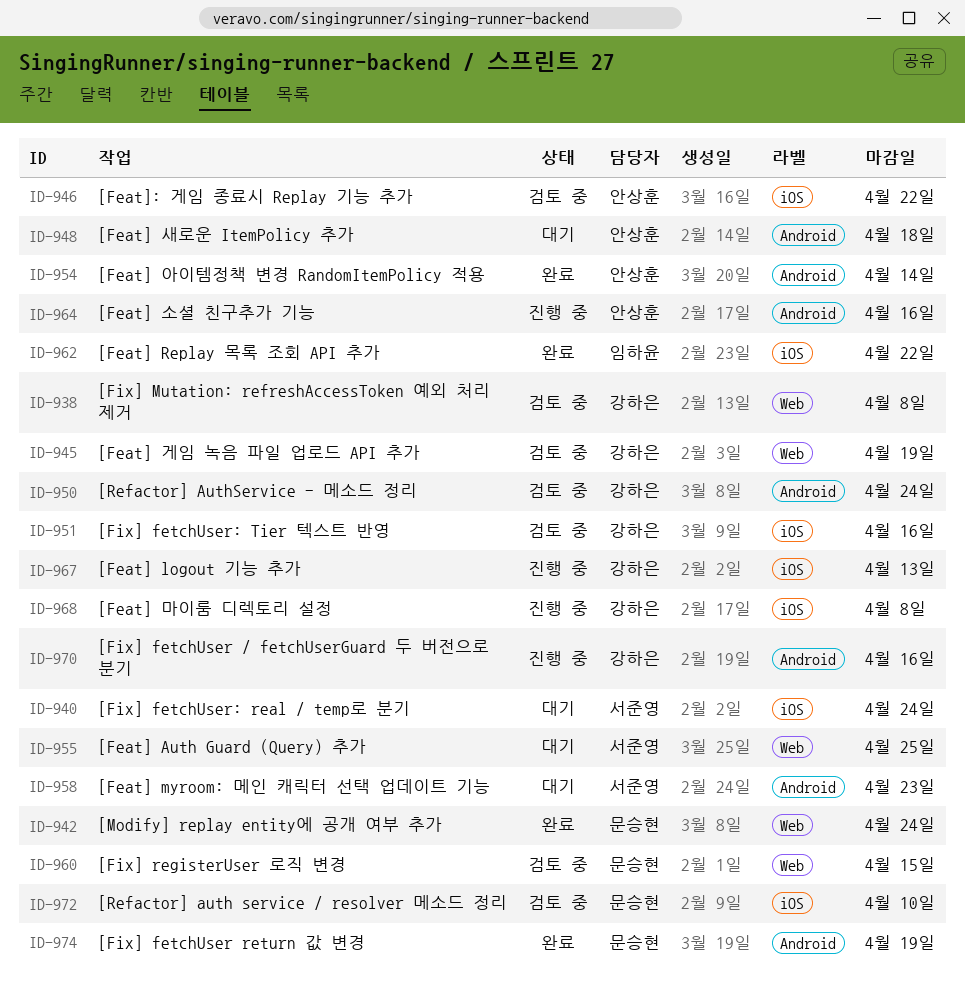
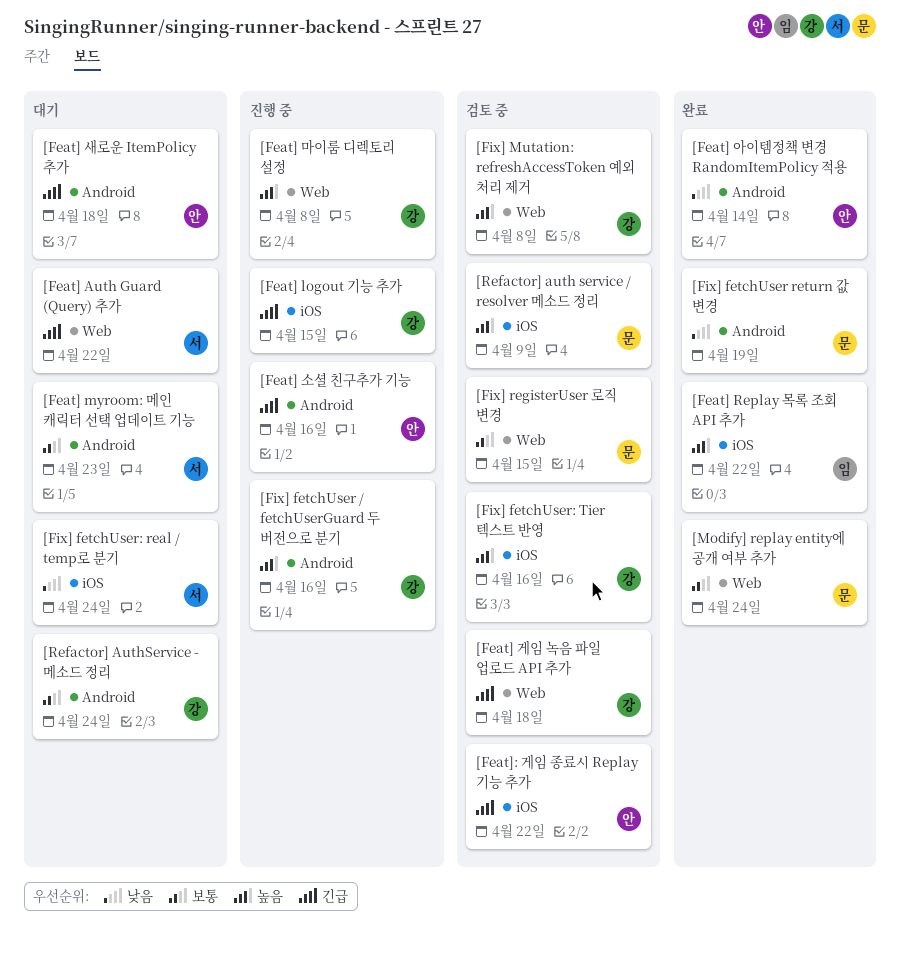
[Feat] Auth Guard (Query) 추가, due: Apr 25 -> Apr 22
[Feat] logout 기능 추가, due: Apr 13 -> Apr 15
[Feat] 게임 녹음 파일 업로드 API 추가, due: Apr 19 -> Apr 18
[Feat] 마이룸 디렉토리 설정, label: iOS -> Web
[Refactor] auth service / resolver 메소드 정리, due: Apr 10 -> Apr 9
[Refactor] AuthService - 메소드 정리, status: 검토 중 -> 대기

